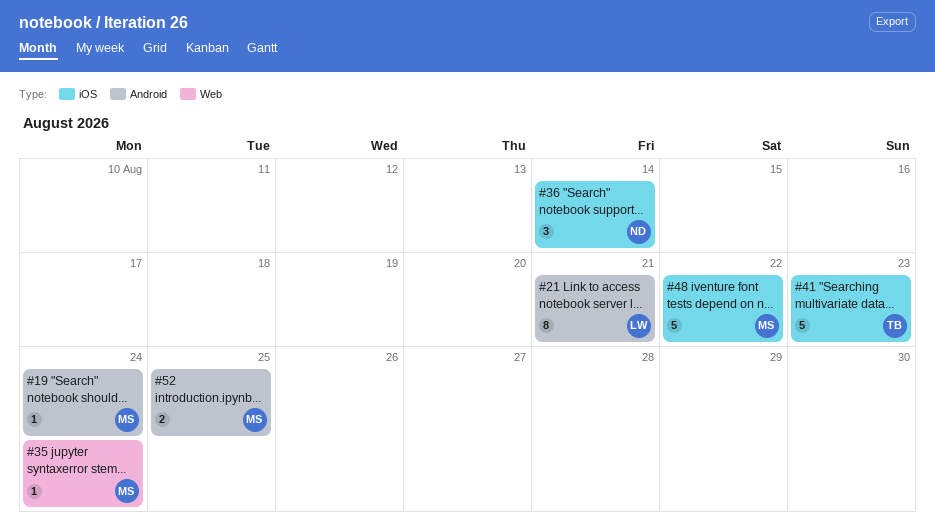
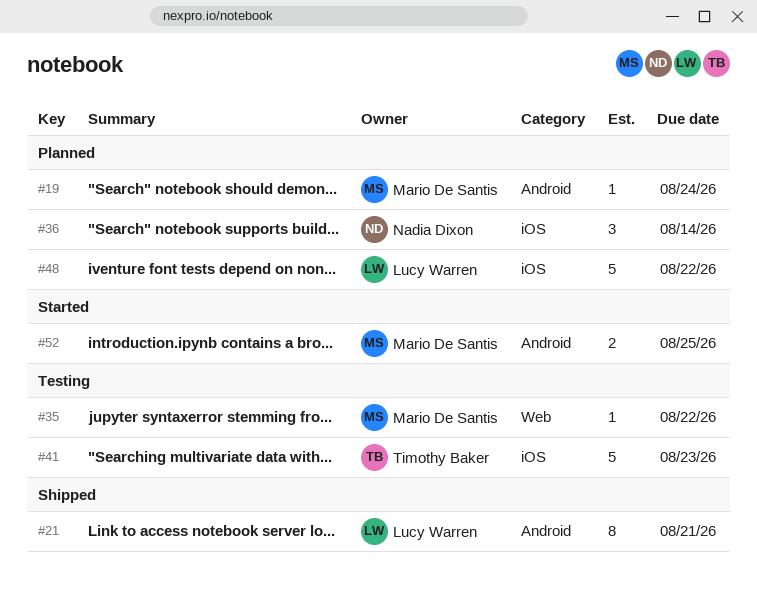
#35, due: Aug 24 -> Aug 22
#48, owner: Mario De Santis -> Lucy Warren

